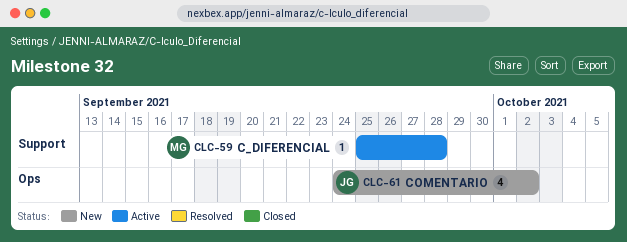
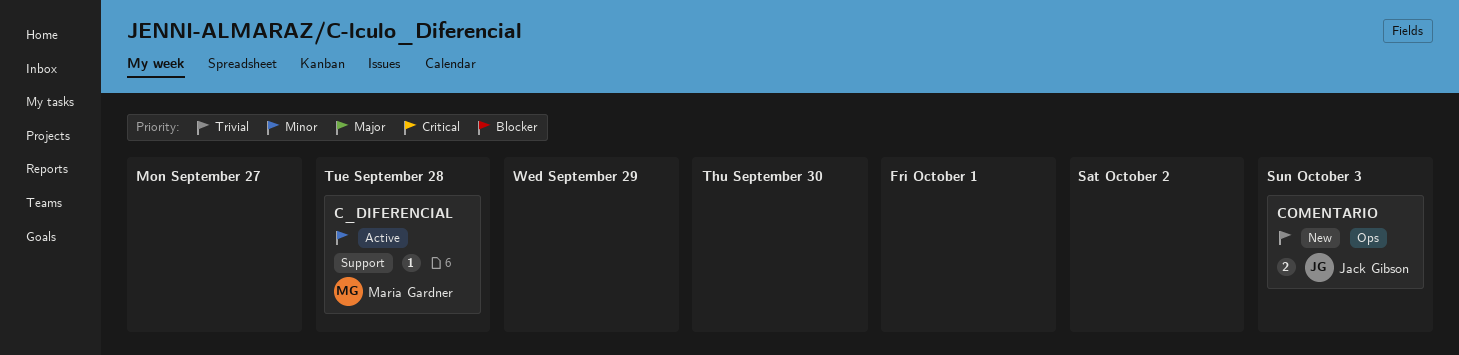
COMENTARIO, estimate: 4 -> 2
COMENTARIO, due: Oct 2 -> Oct 3

